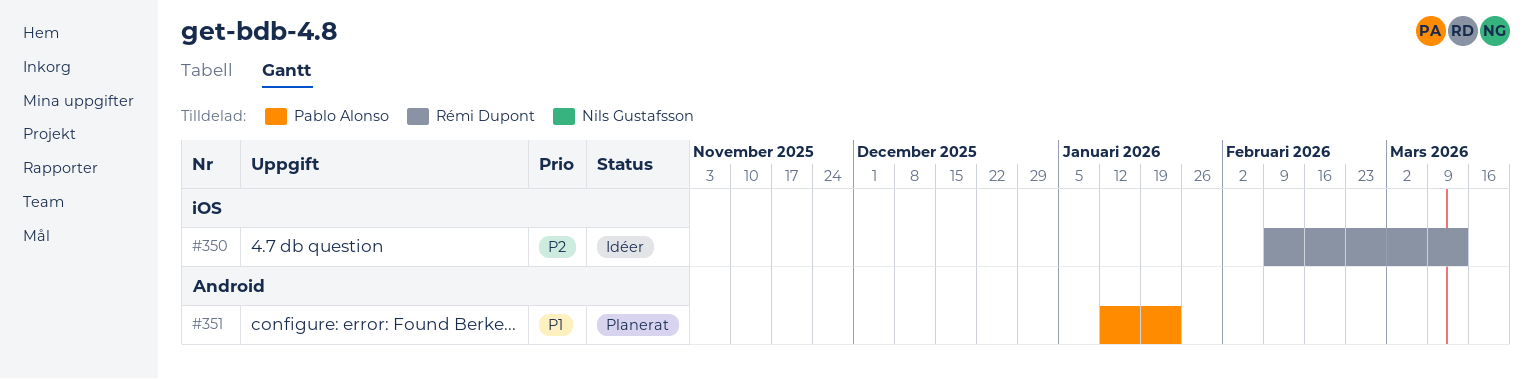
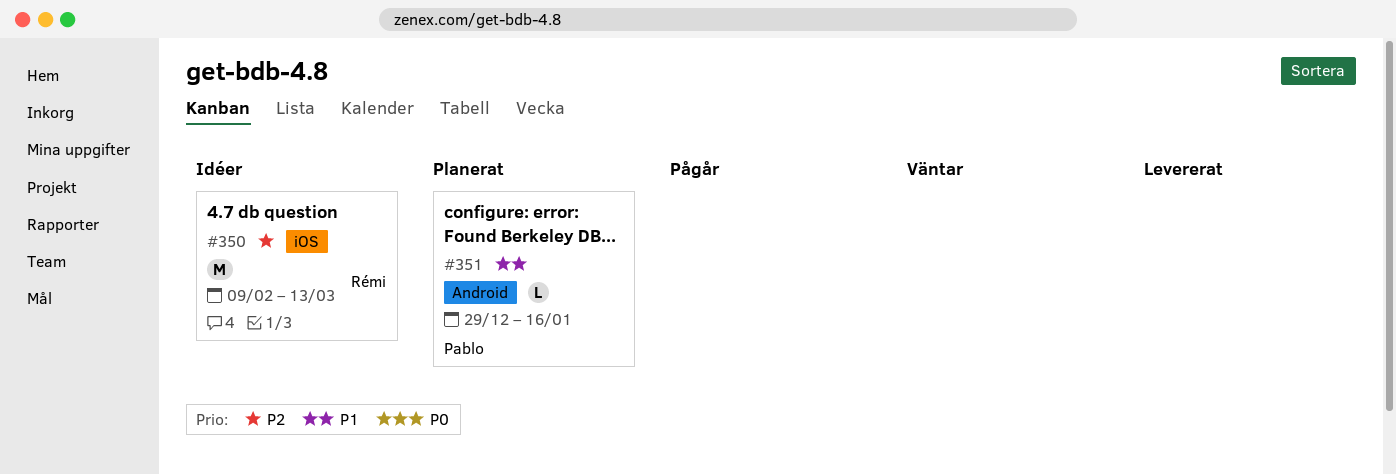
#351, start: Jan 12 -> Dec 29
#351, due: Jan 23 -> Jan 16

